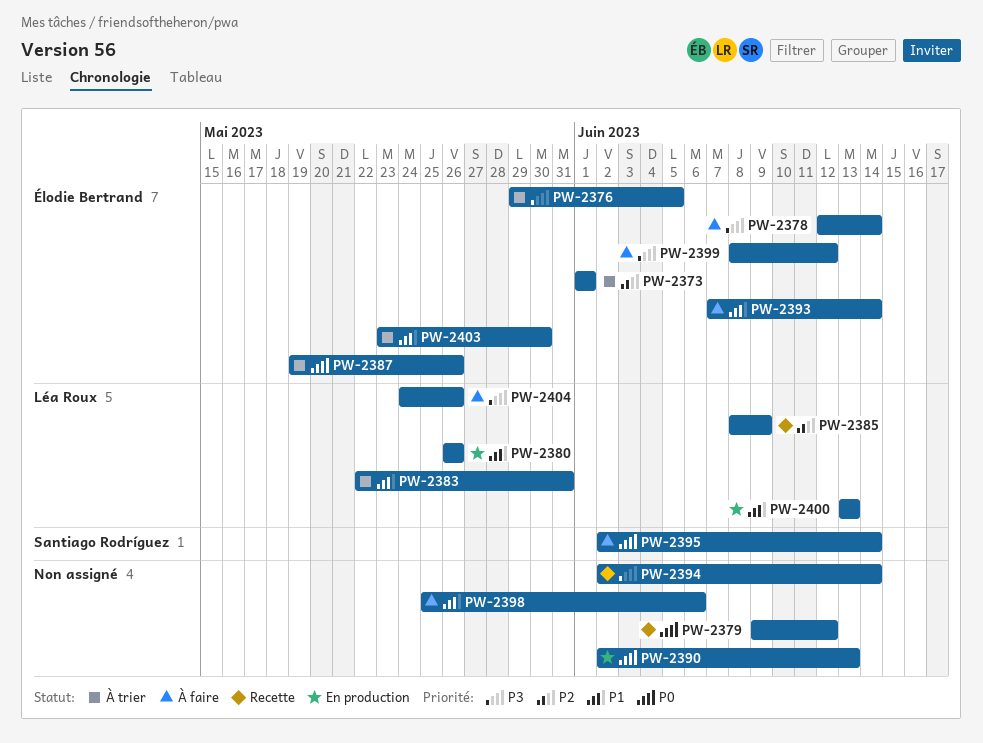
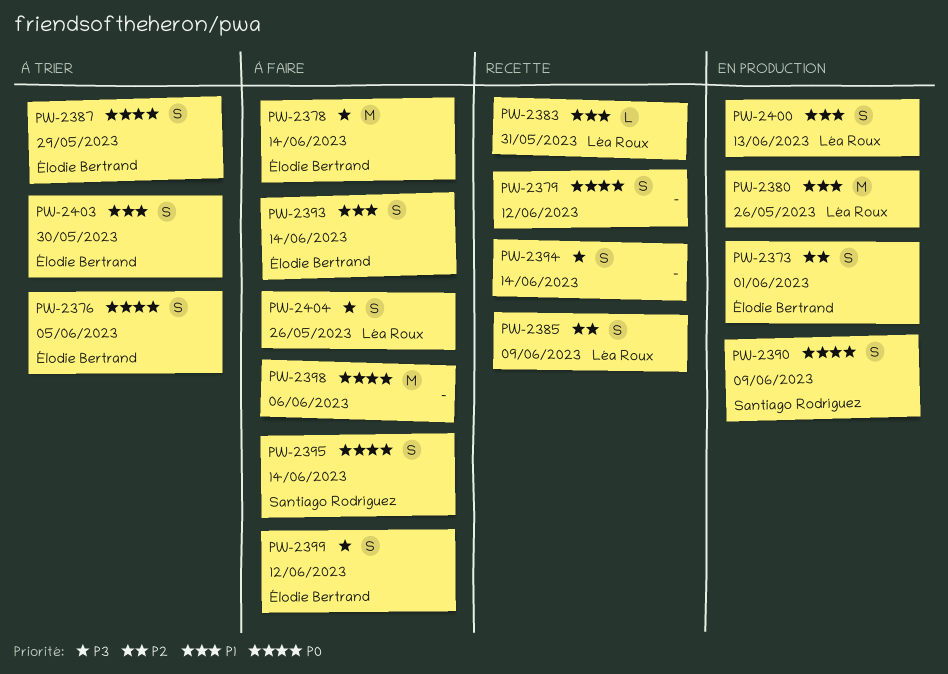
PW-2373, status: À trier -> En production
PW-2376, priority: P3 -> P0
PW-2383, status: À trier -> Recette
PW-2387, due: May 26 -> May 29
PW-2390, owner: none -> Santiago Rodríguez
PW-2390, due: Jun 13 -> Jun 9
PW-2398, priority: P1 -> P0

